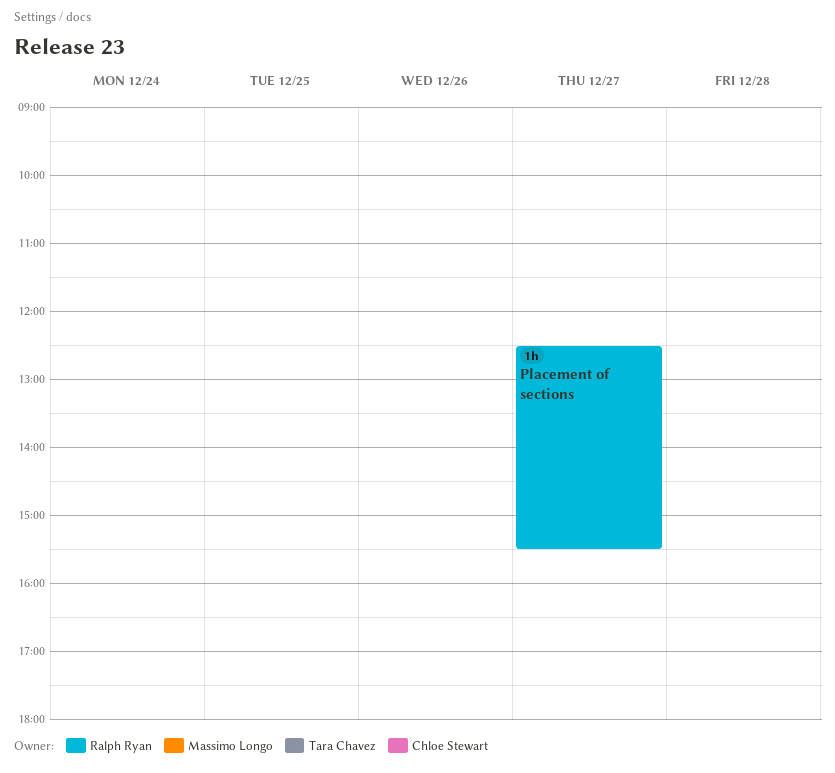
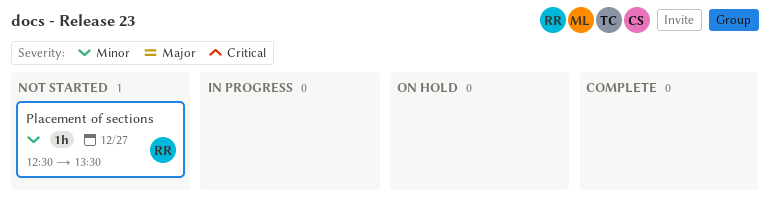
Placement of sections, ends: 15:30 -> 13:30

